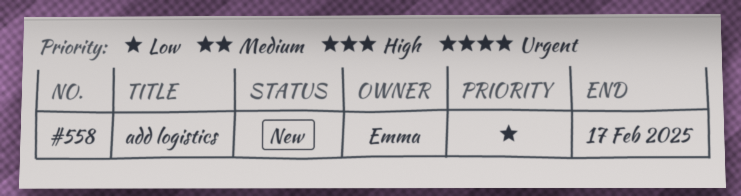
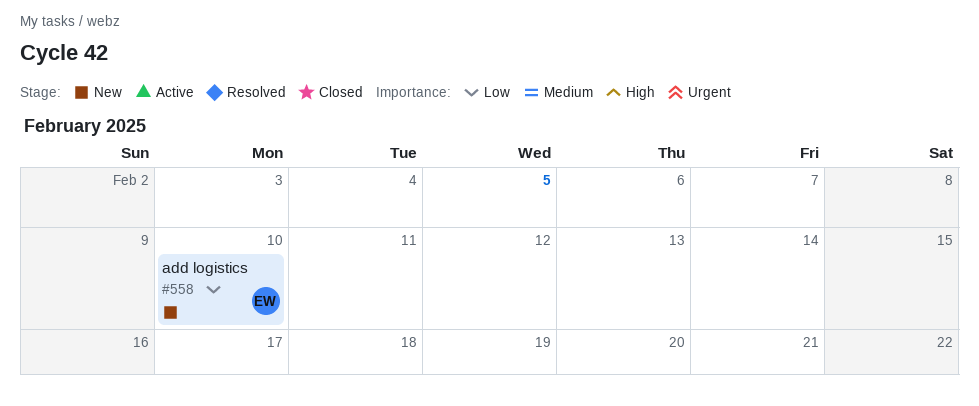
#558, due: Feb 17 -> Feb 10

